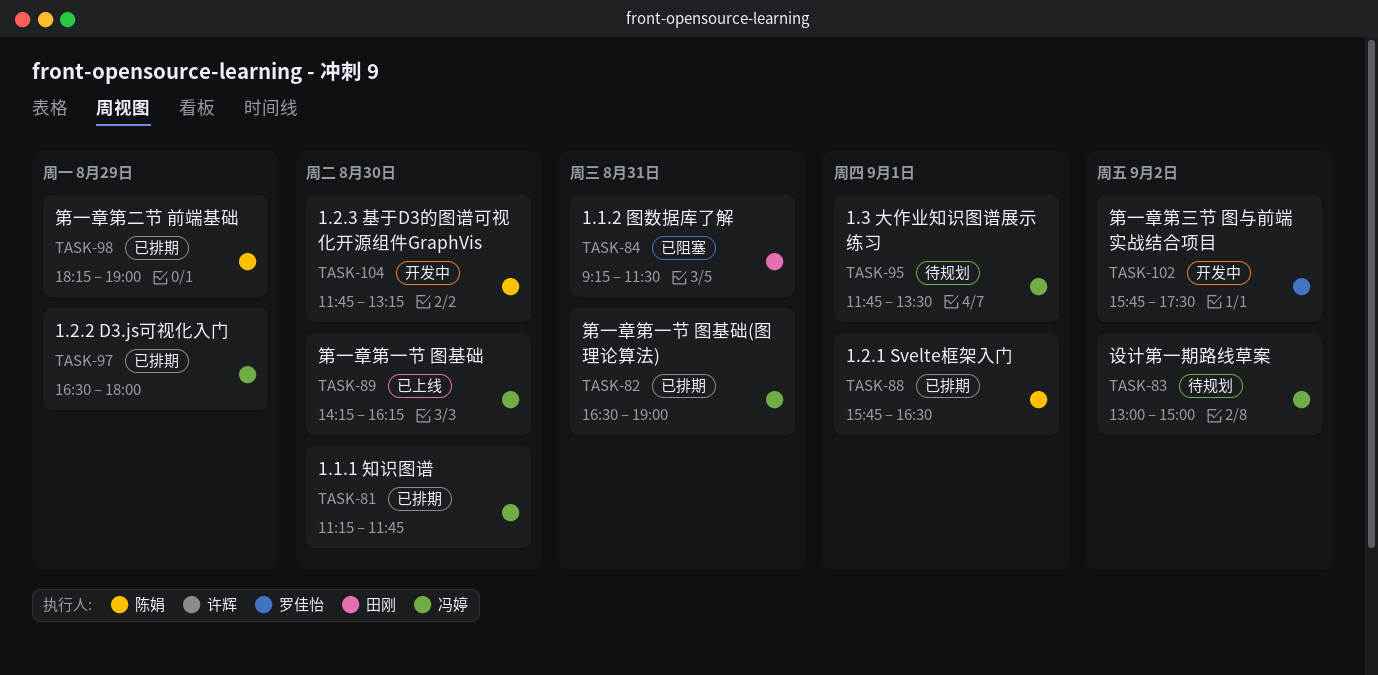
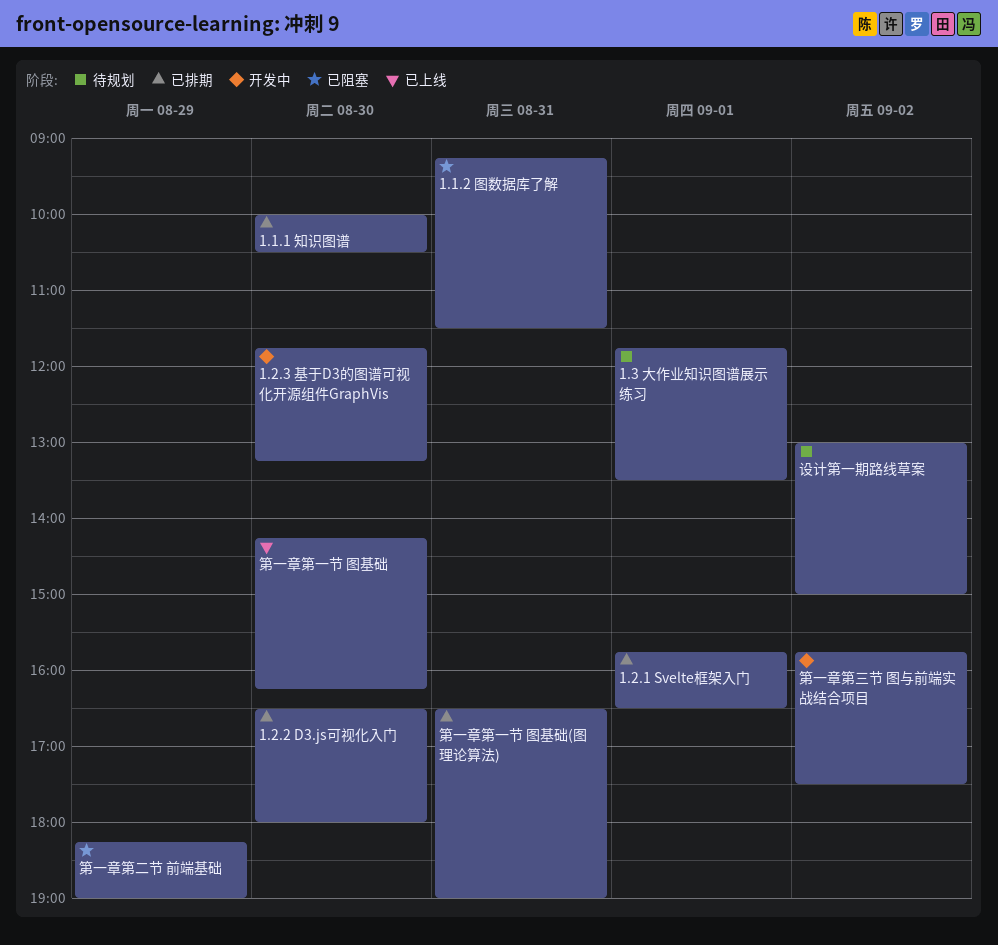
1.1.1 知识图谱, begins: 11:15 -> 10:00
1.1.1 知识图谱, ends: 11:45 -> 10:30
1.2.2 D3.js可视化入门, day: Aug 29 -> Aug 30
第一章第二节 前端基础, status: 已排期 -> 已阻塞

